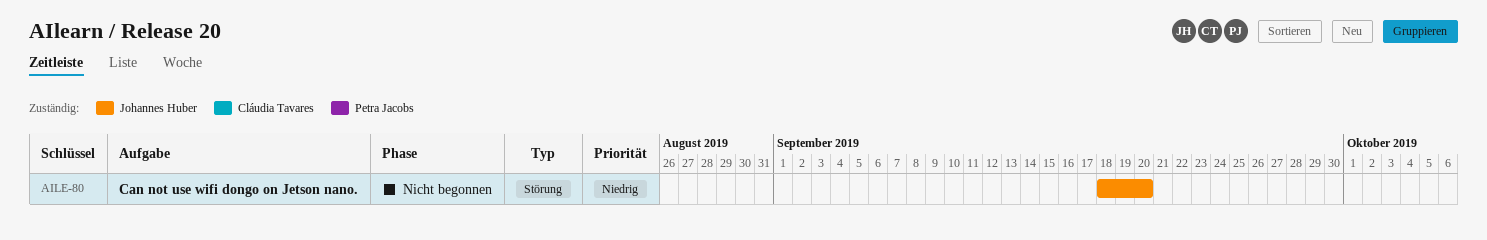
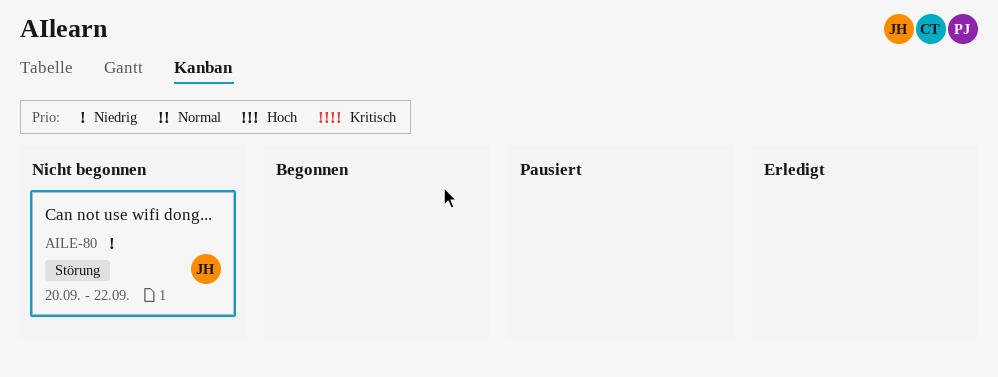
AILE-80, start: Sep 18 -> Sep 20
AILE-80, due: Sep 20 -> Sep 22

